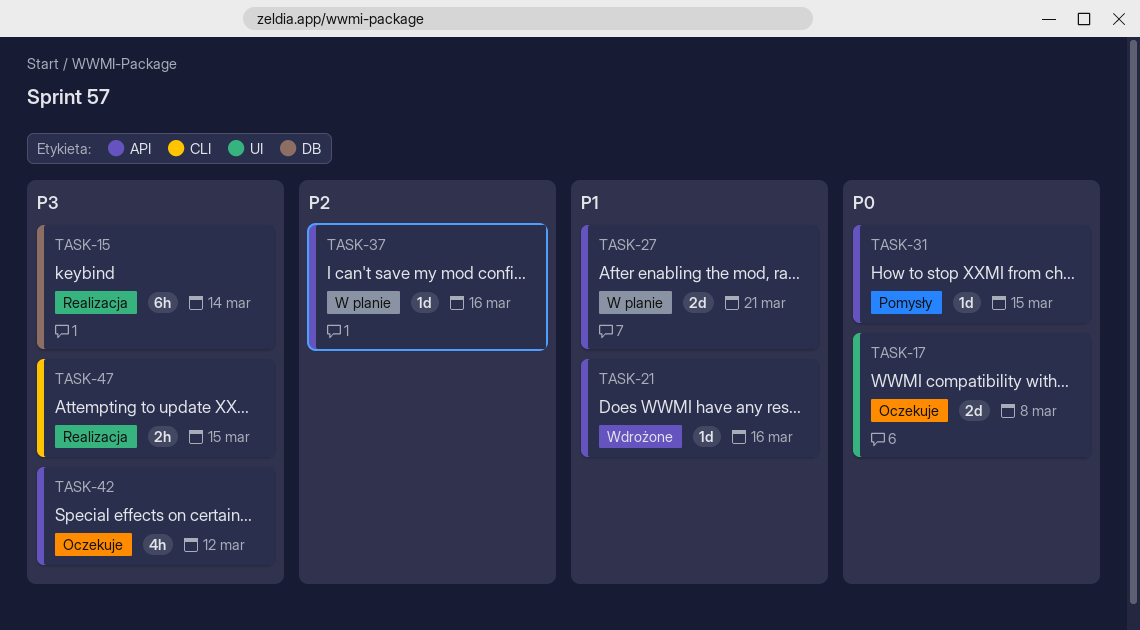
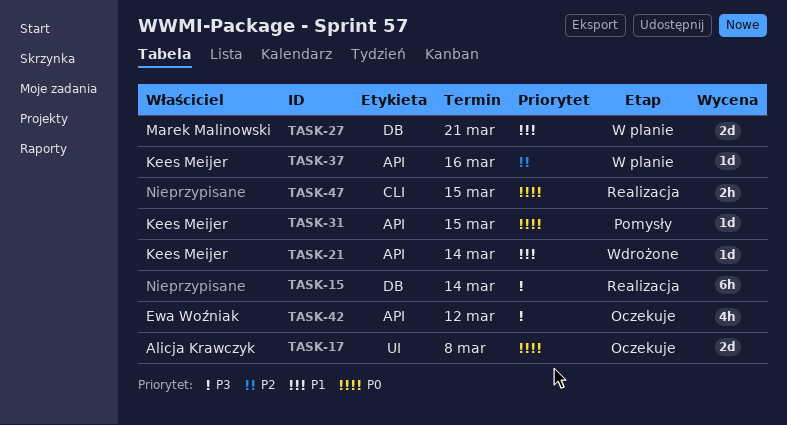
TASK-21, due: Mar 16 -> Mar 14
TASK-27, label: API -> DB
TASK-47, priority: P3 -> P0

